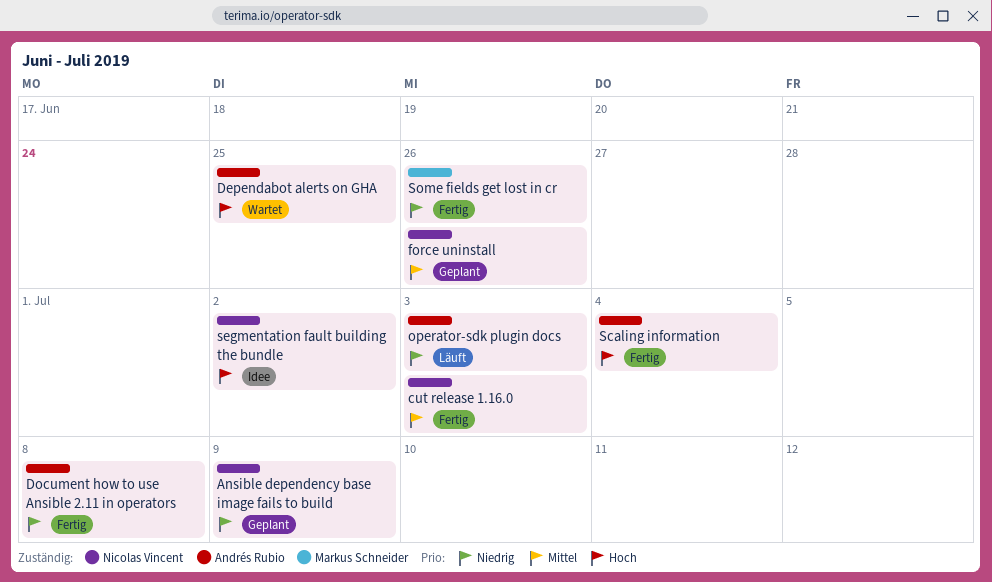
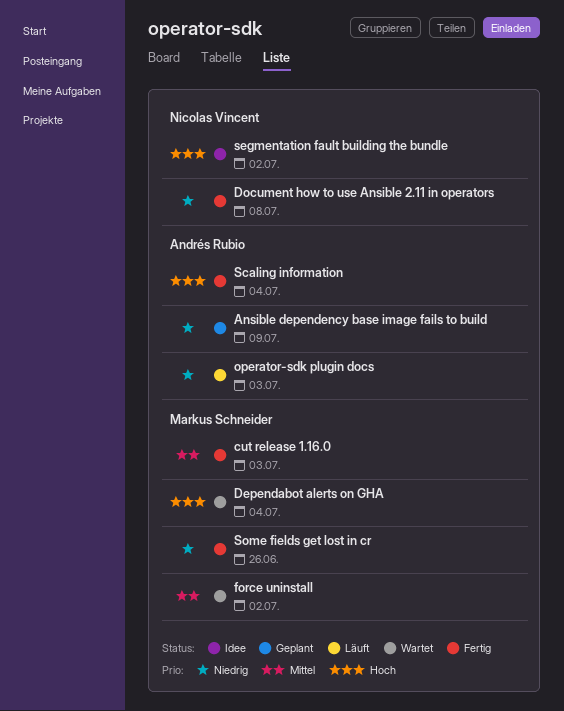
Ansible dependency base image fails to build, owner: Nicolas Vincent -> Andrés Rubio
cut release 1.16.0, owner: Nicolas Vincent -> Markus Schneider
Dependabot alerts on GHA, owner: Andrés Rubio -> Markus Schneider
Dependabot alerts on GHA, due: Jun 25 -> Jul 4
Document how to use Ansible 2.11 in operators, owner: Andrés Rubio -> Nicolas Vincent
force uninstall, status: Geplant -> Wartet
force uninstall, owner: Nicolas Vincent -> Markus Schneider
force uninstall, due: Jun 26 -> Jul 2

